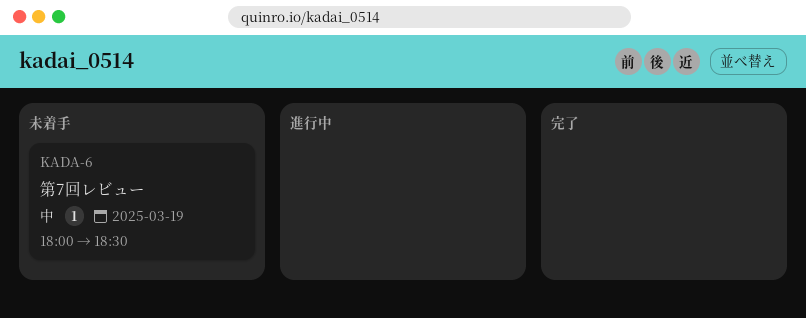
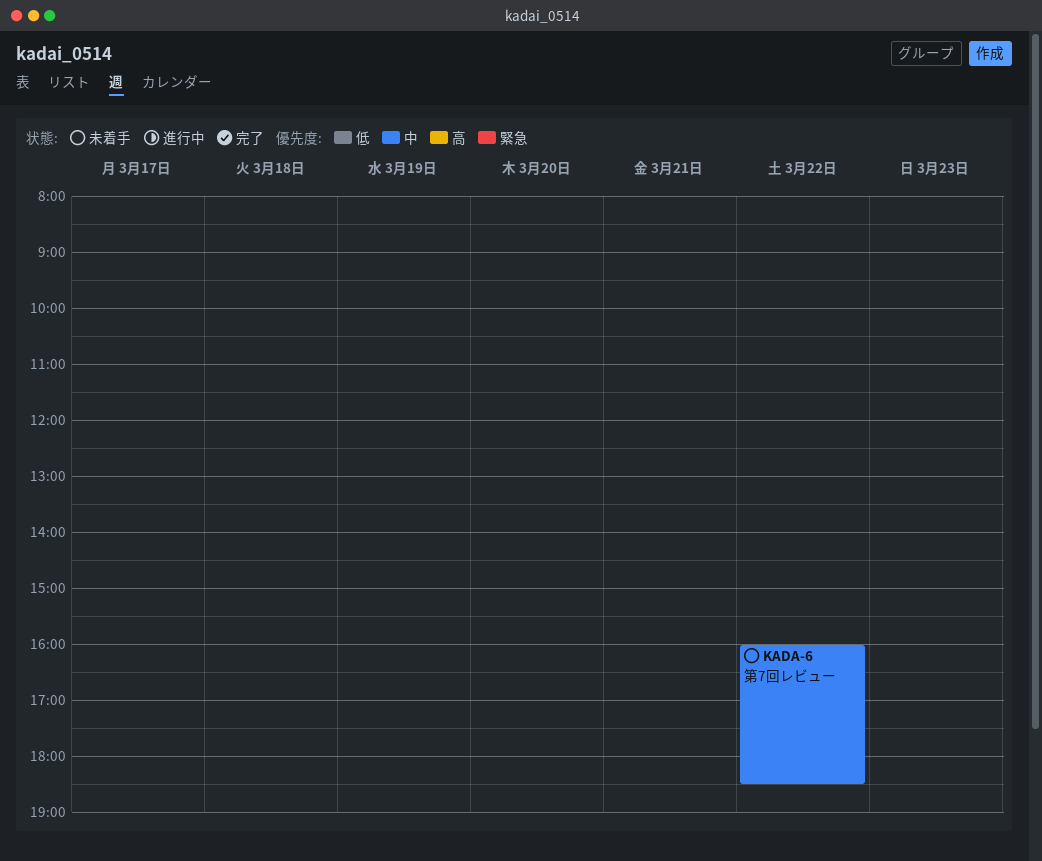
KADA-6, day: Mar 19 -> Mar 22
KADA-6, begins: 18:00 -> 16:00

